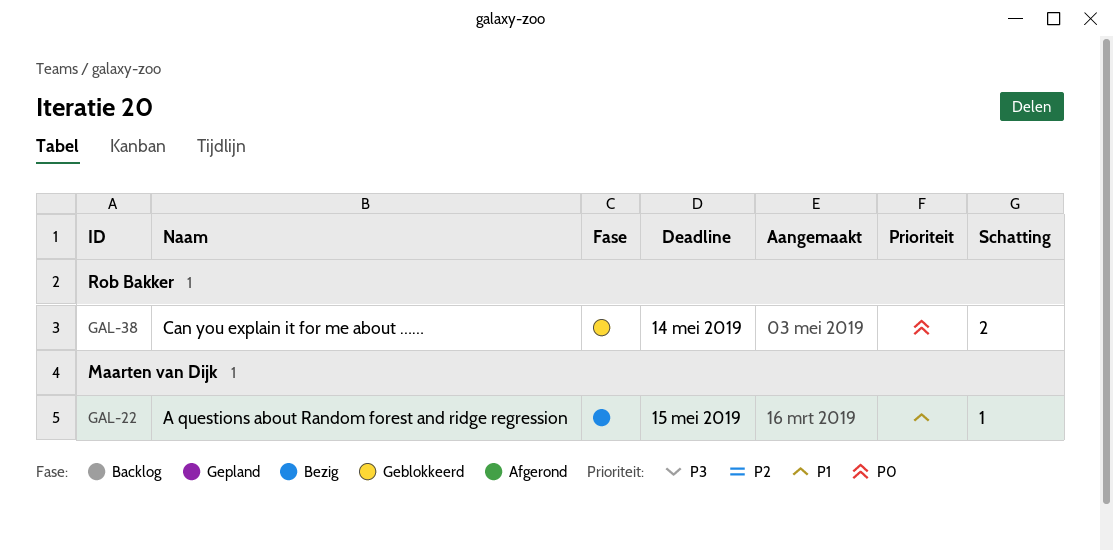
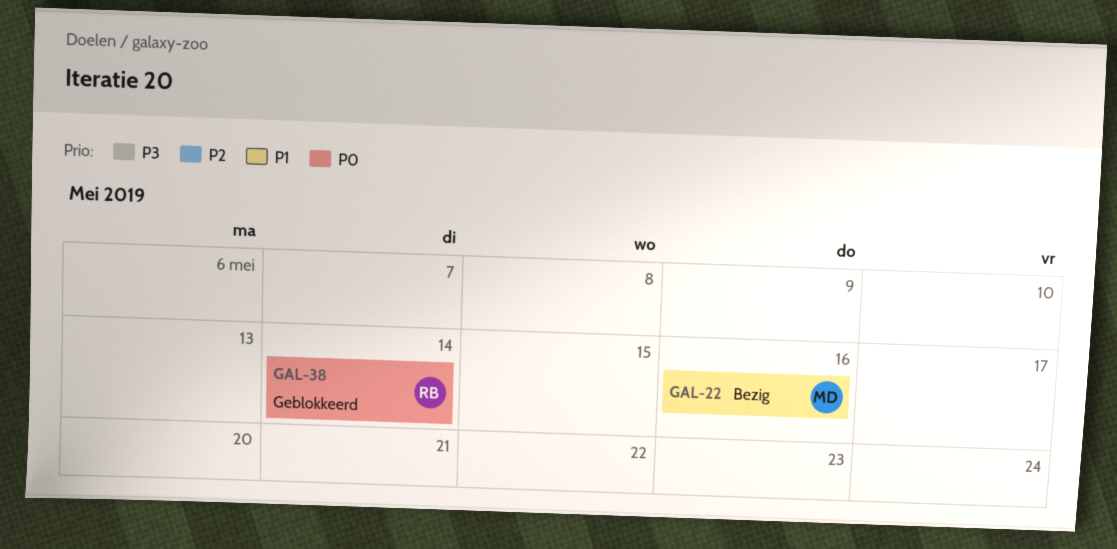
GAL-22, due: May 15 -> May 16

